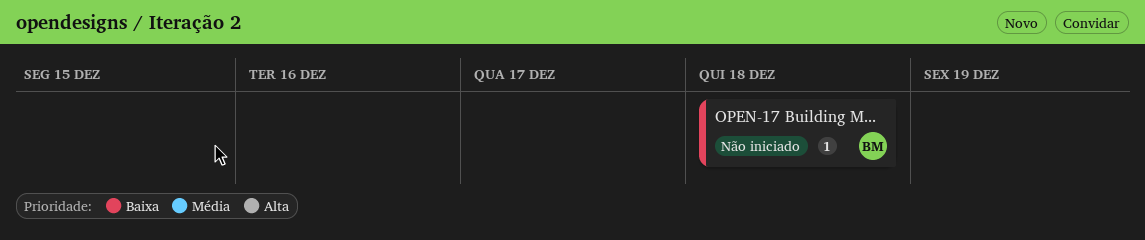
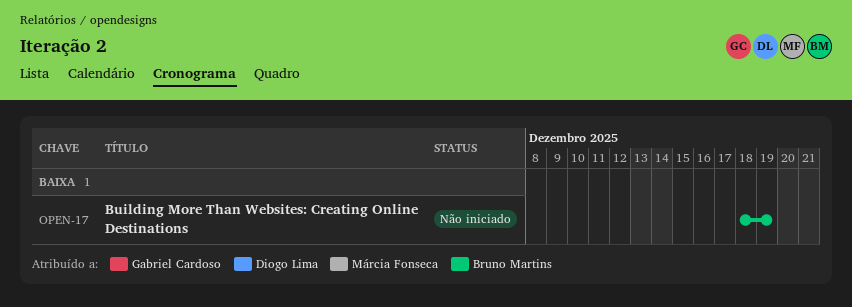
OPEN-17, due: Dec 18 -> Dec 19

